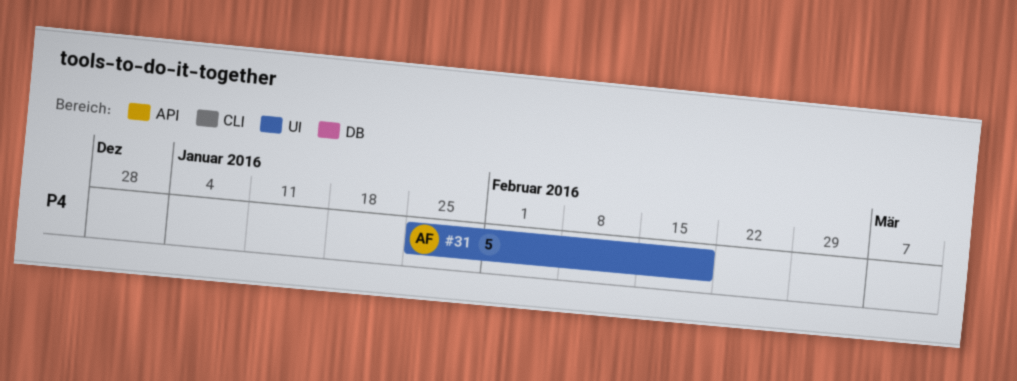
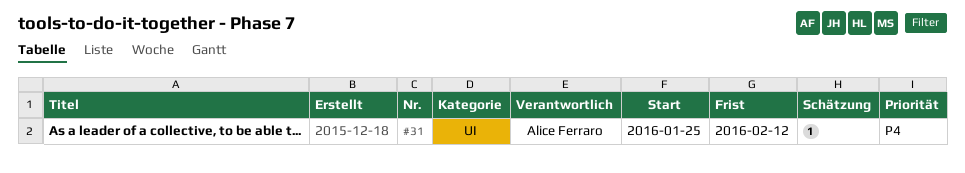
#31, estimate: 5 -> 1
#31, due: Feb 19 -> Feb 12

